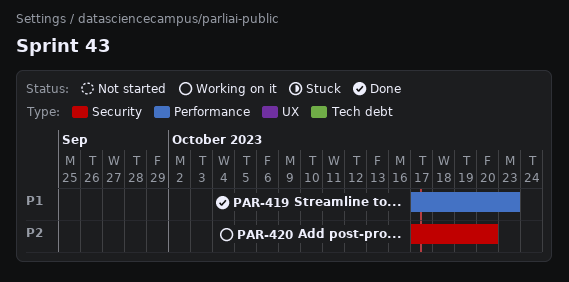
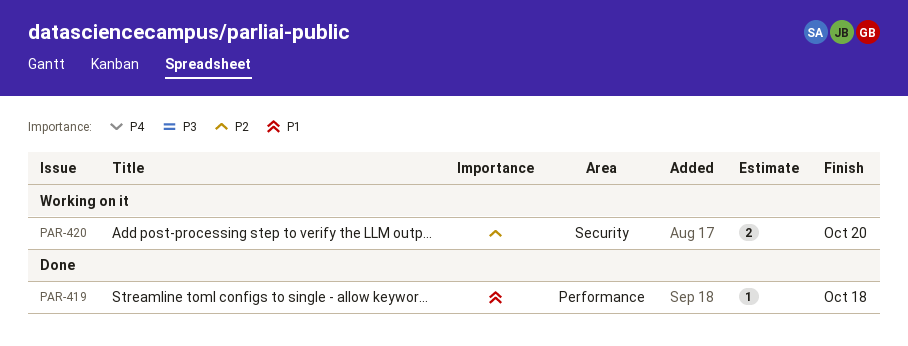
PAR-419, due: Oct 23 -> Oct 18

